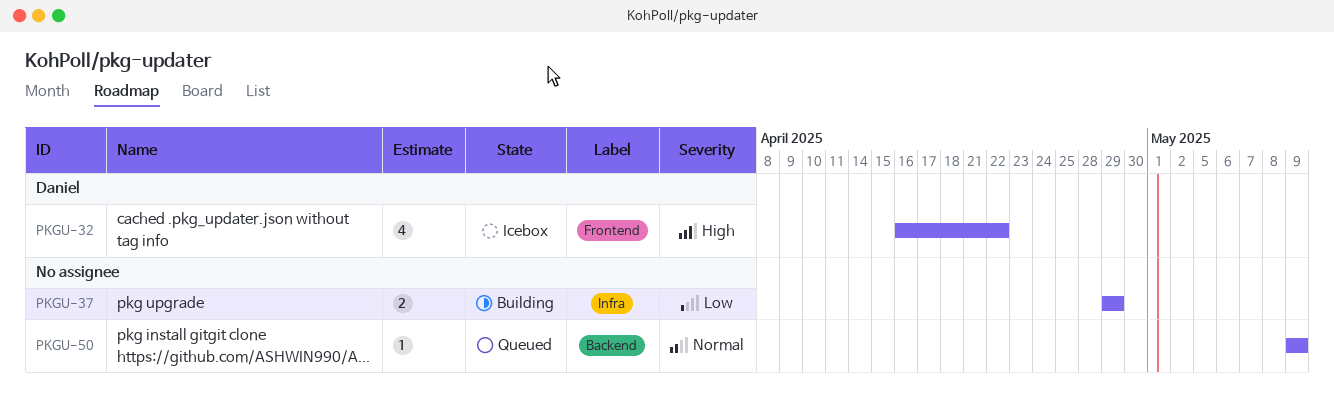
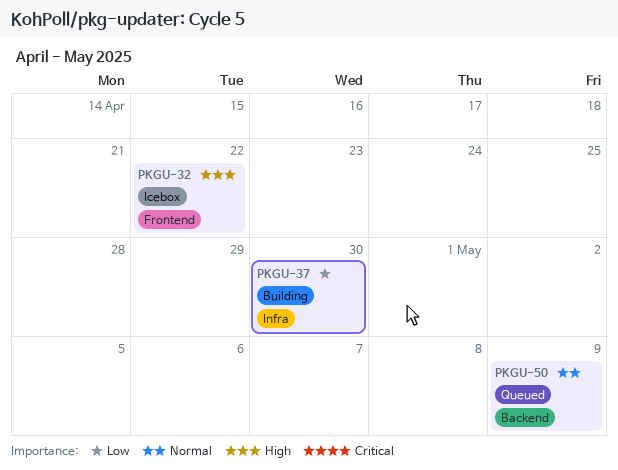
PKGU-37, due: Apr 29 -> Apr 30

